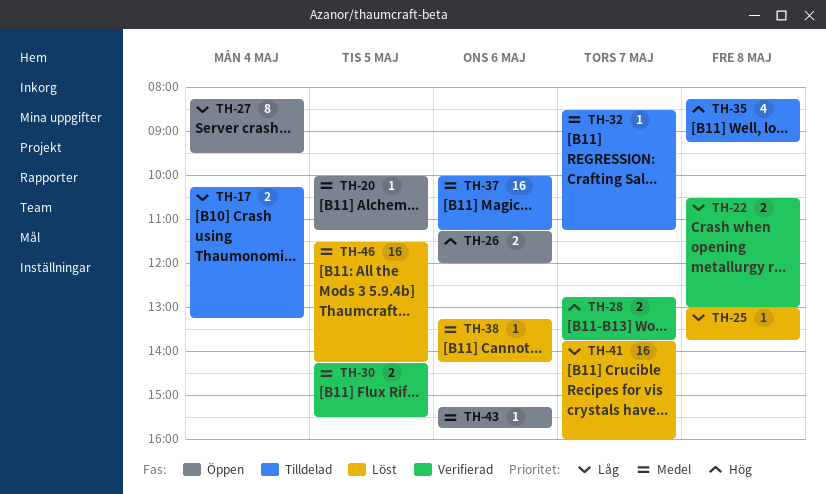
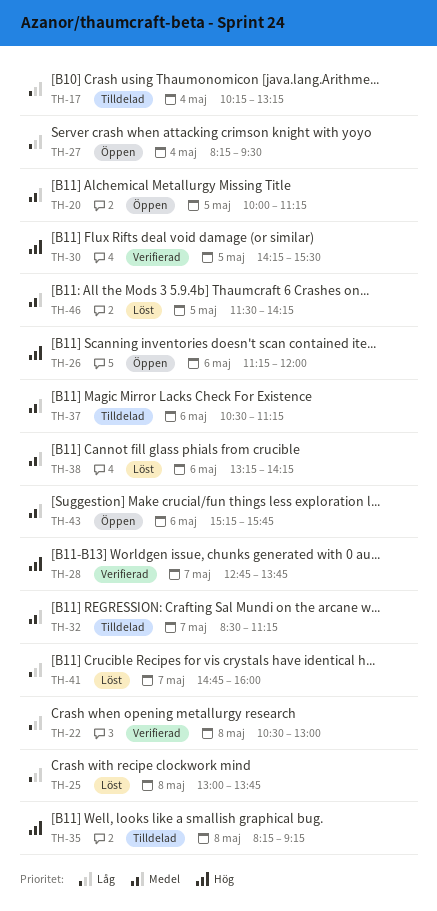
TH-30, priority: Medel -> Hög
TH-37, begins: 10:00 -> 10:30
TH-41, begins: 13:45 -> 14:45

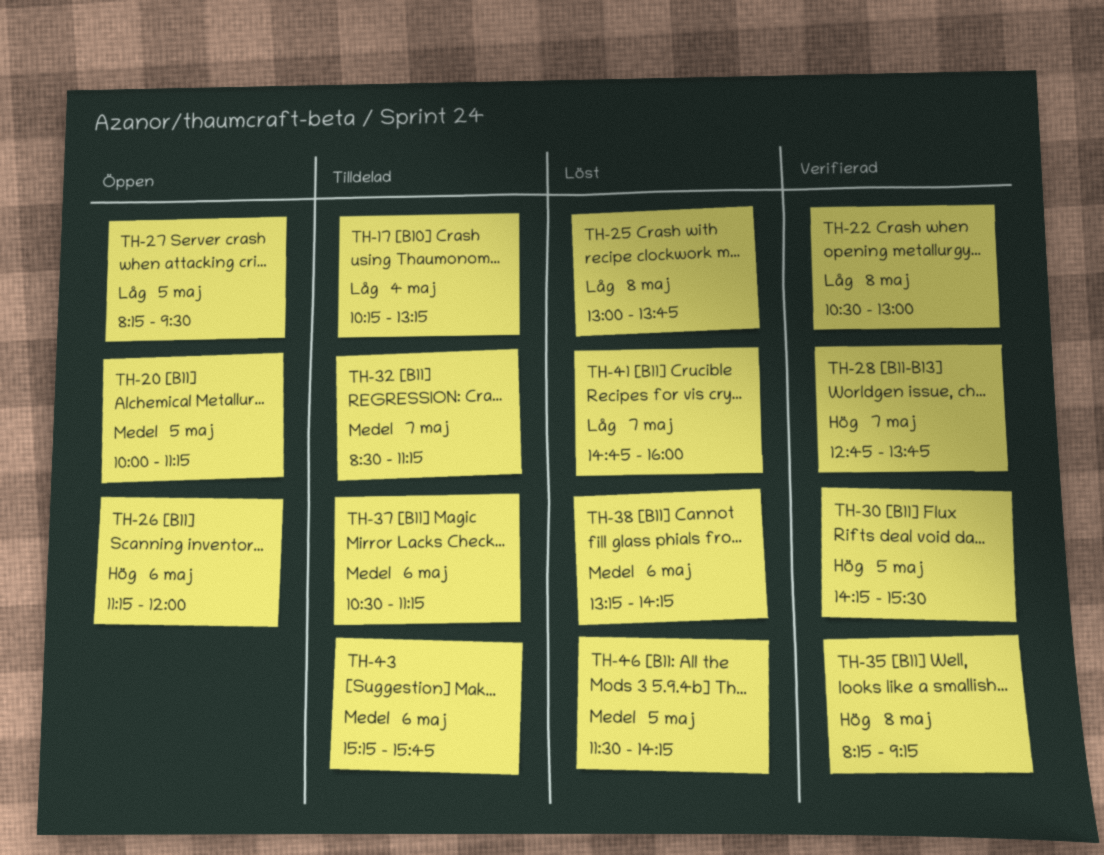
TH-27, day: May 4 -> May 5
TH-35, status: Tilldelad -> Verifierad
TH-43, status: Öppen -> Tilldelad

